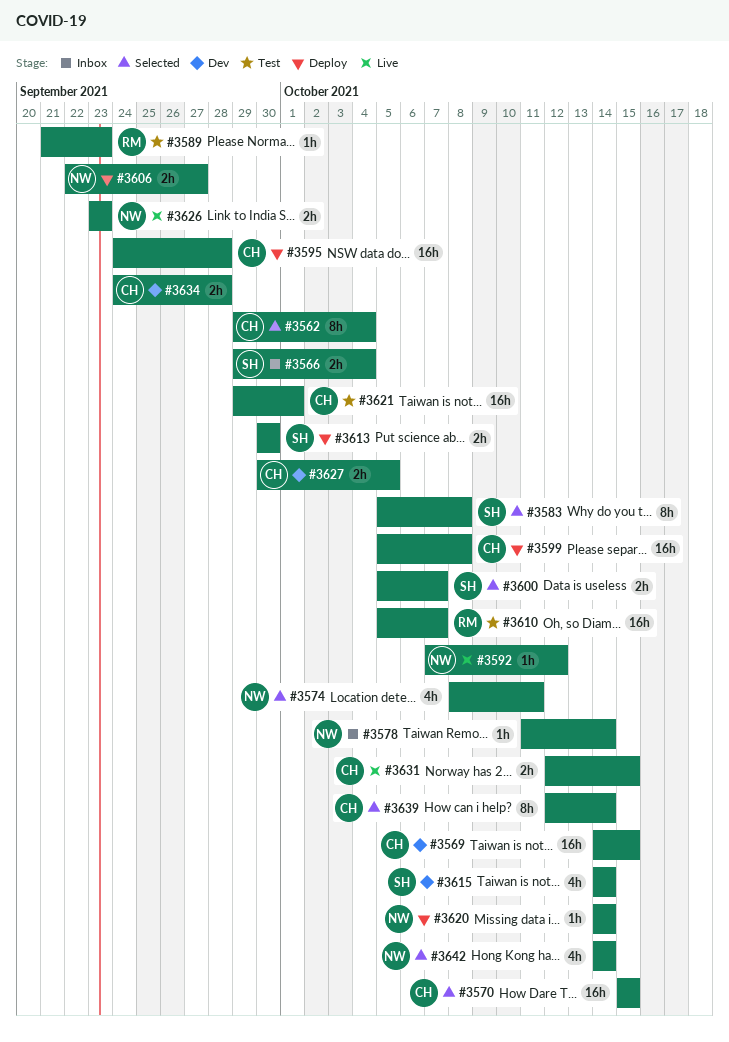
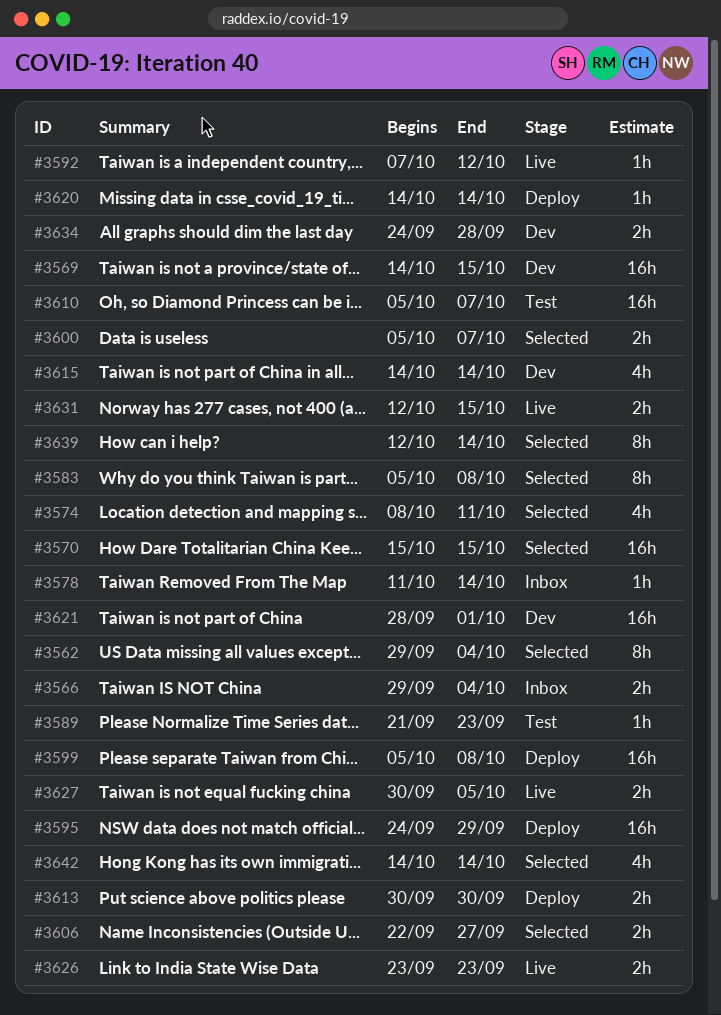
#3595, due: Sep 28 -> Sep 29
#3606, status: Deploy -> Selected
#3621, status: Test -> Dev
#3621, start: Sep 29 -> Sep 28
#3627, status: Dev -> Live

